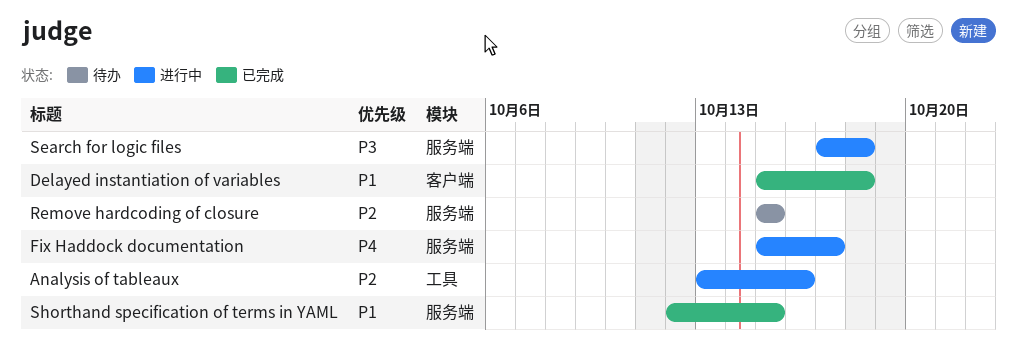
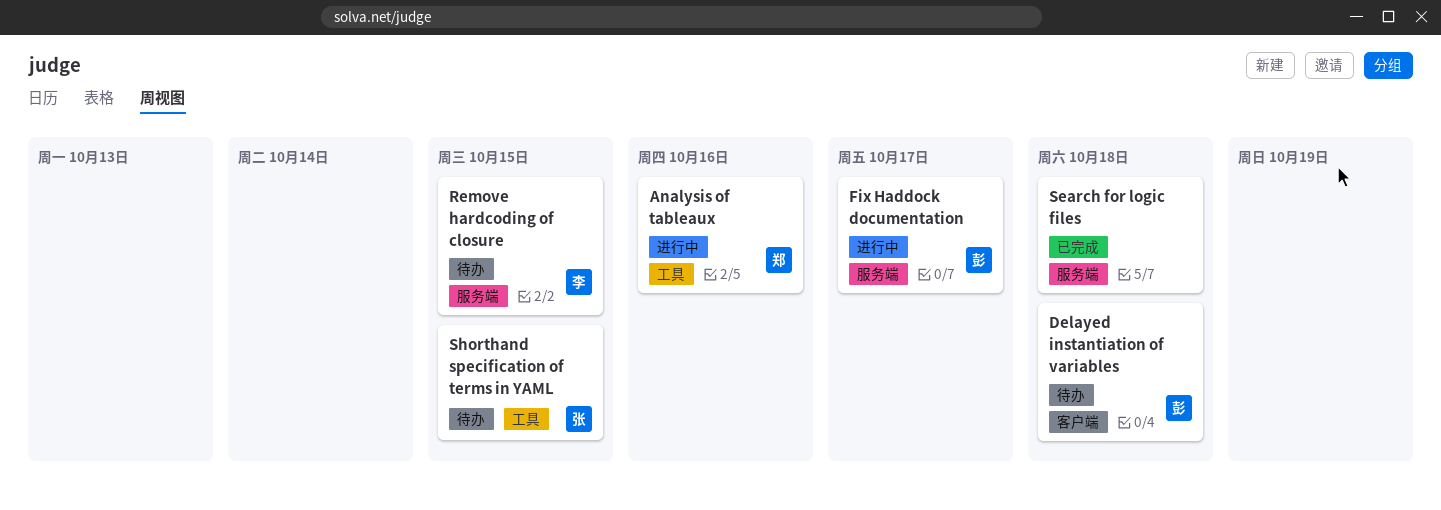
Delayed instantiation of variables, status: 已完成 -> 待办
Search for logic files, status: 进行中 -> 已完成
Shorthand specification of terms in YAML, status: 已完成 -> 待办
Shorthand specification of terms in YAML, label: 服务端 -> 工具

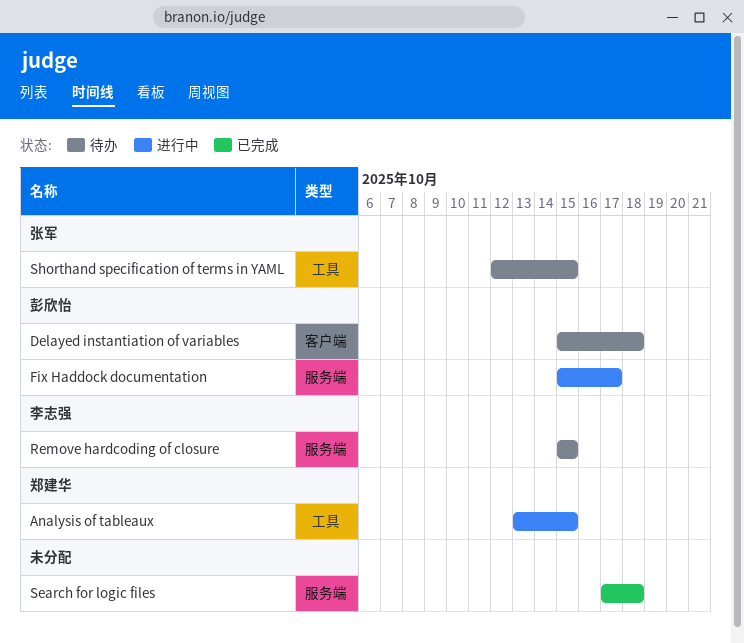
Analysis of tableaux, due: Oct 16 -> Oct 15

